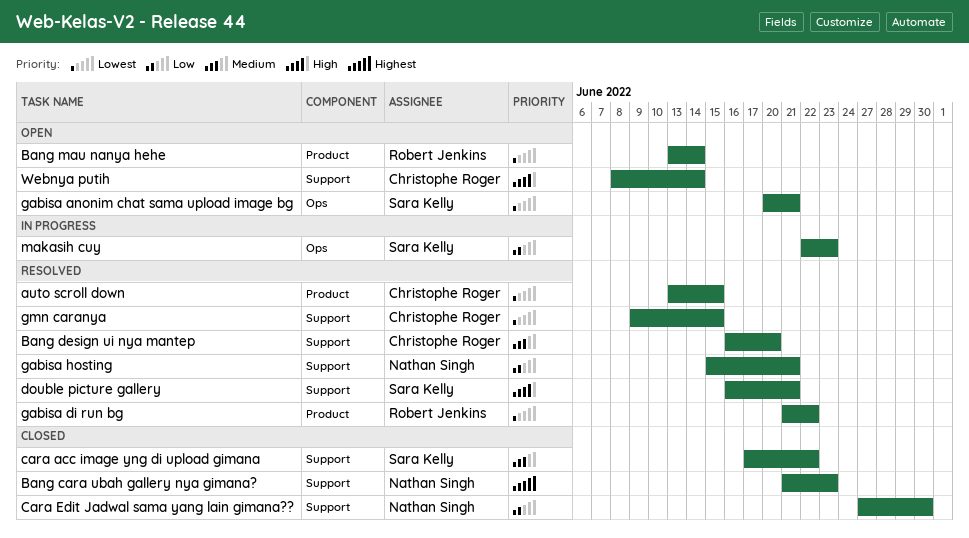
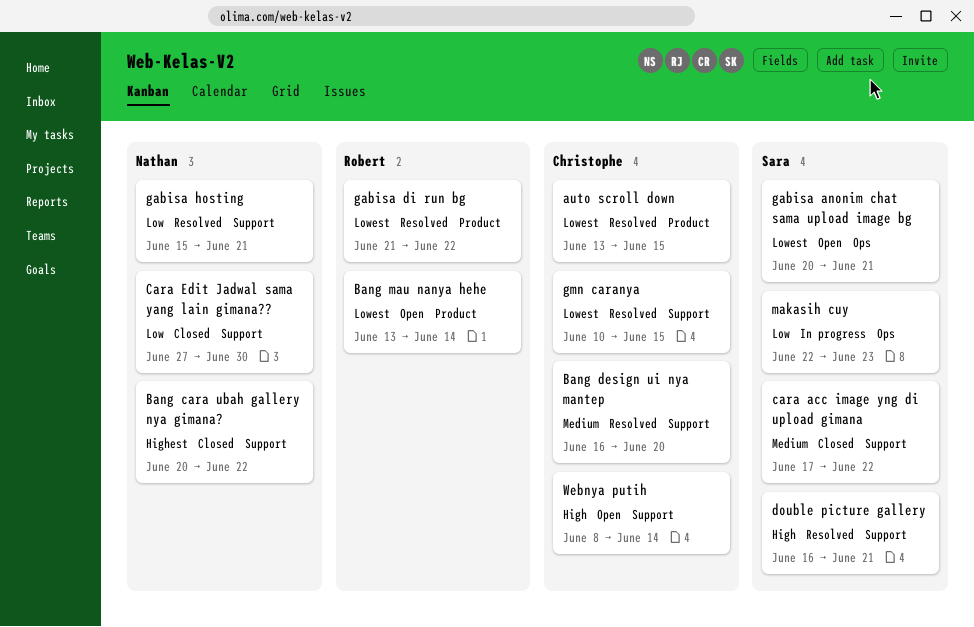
Bang cara ubah gallery nya gimana?, start: Jun 21 -> Jun 20
Bang cara ubah gallery nya gimana?, due: Jun 23 -> Jun 22
gmn caranya, start: Jun 9 -> Jun 10

